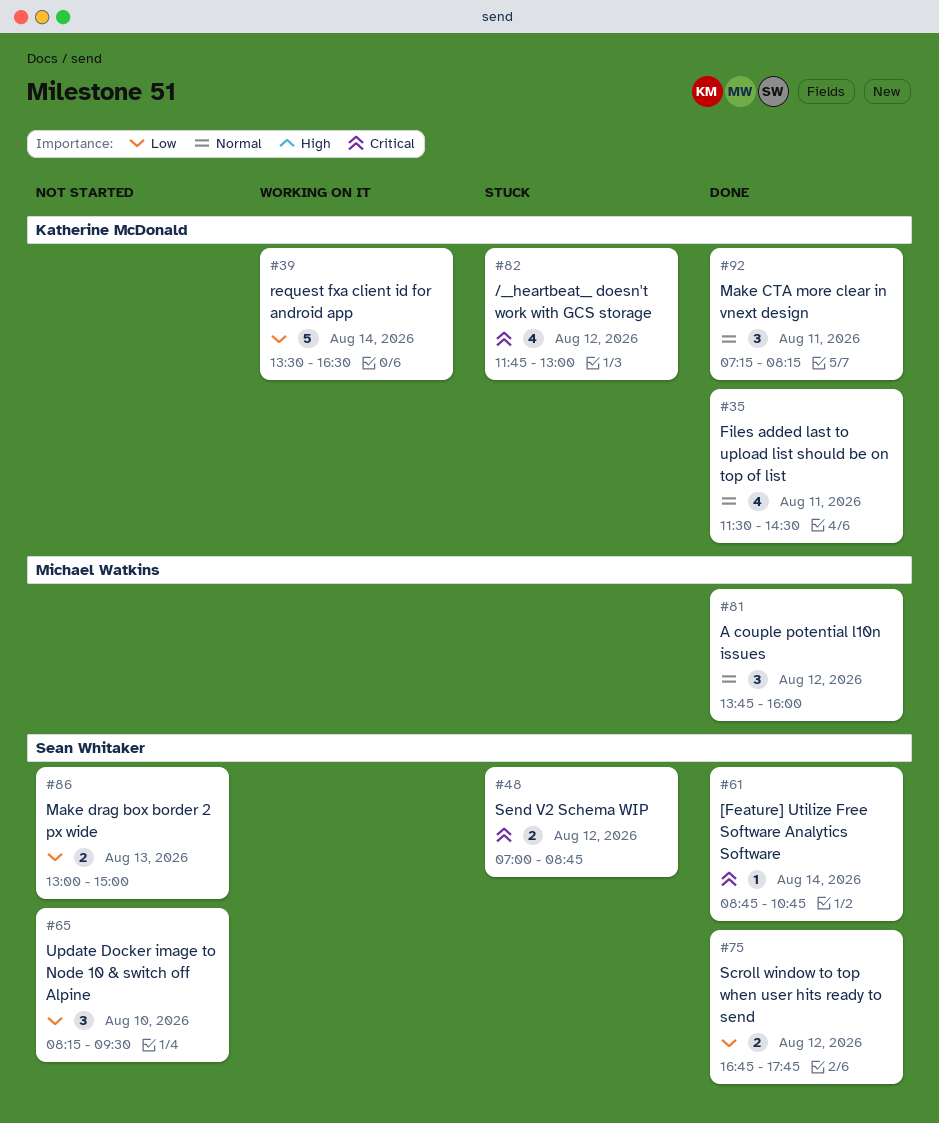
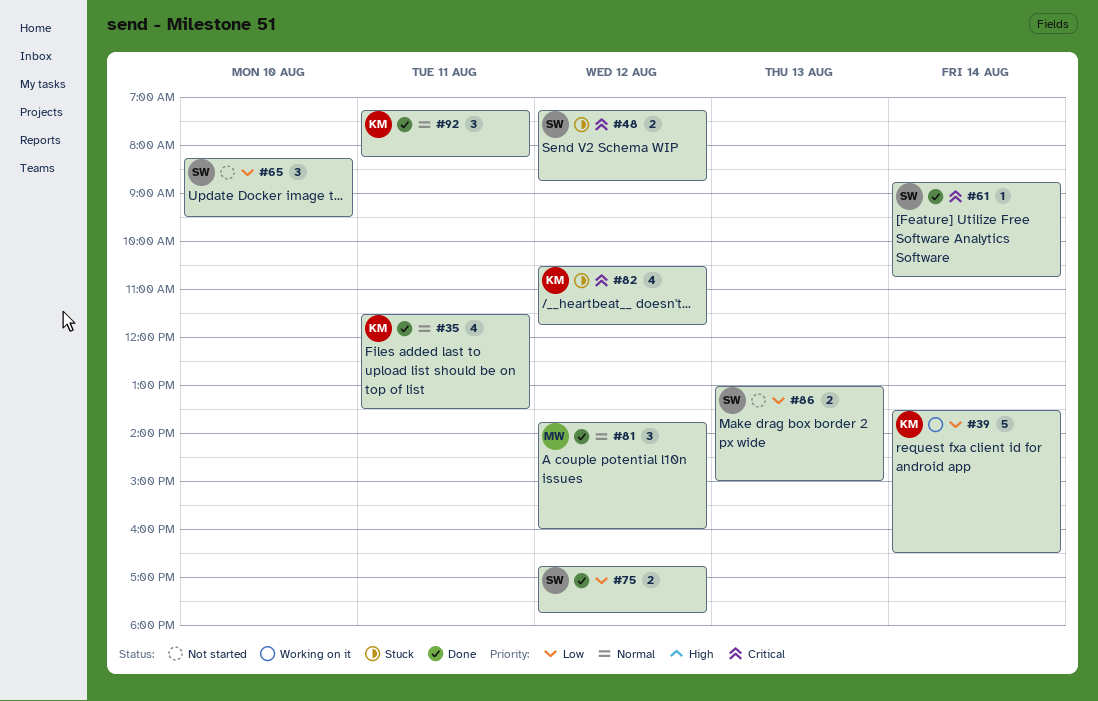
#35, ends: 14:30 -> 13:30
#48, begins: 07:00 -> 07:15
#82, begins: 11:45 -> 10:30
#82, ends: 13:00 -> 11:45

